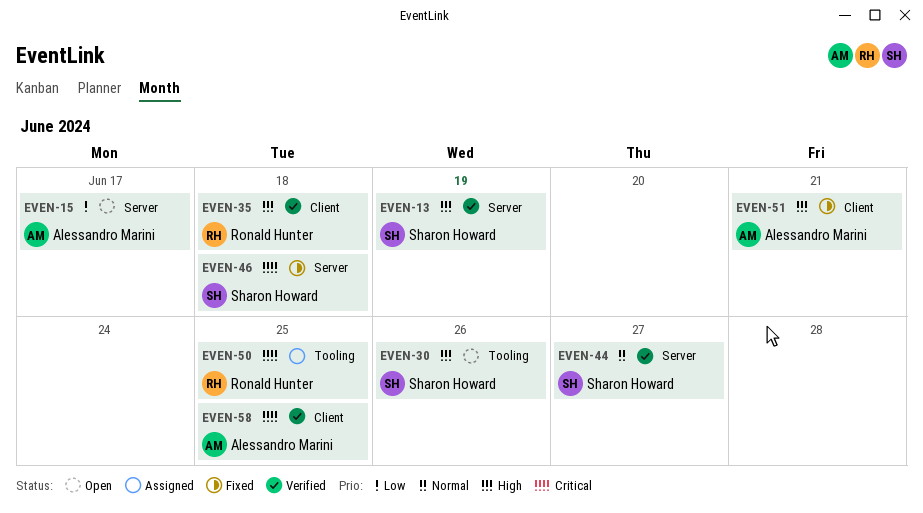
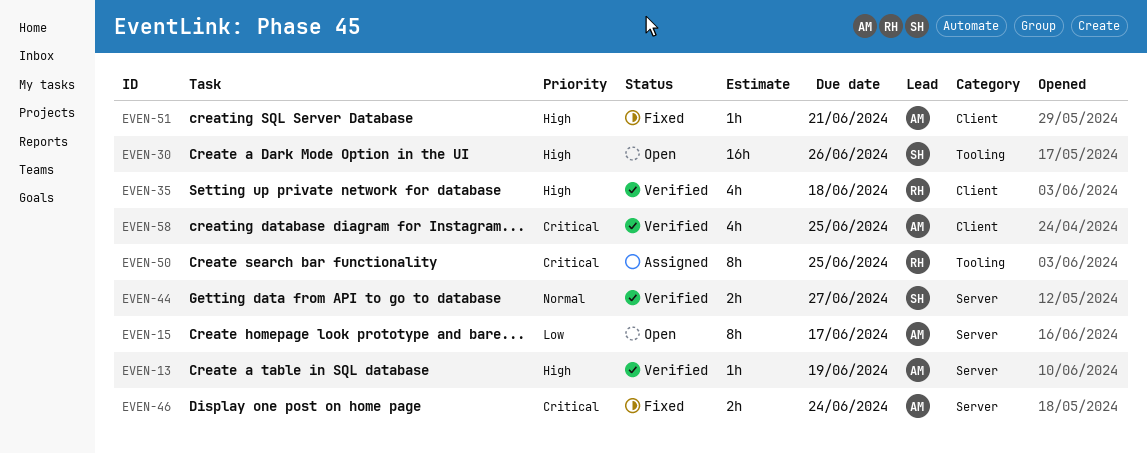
EVEN-13, owner: Sharon Howard -> Alessandro Marini
EVEN-46, owner: Sharon Howard -> Alessandro Marini
EVEN-46, due: Jun 18 -> Jun 24

